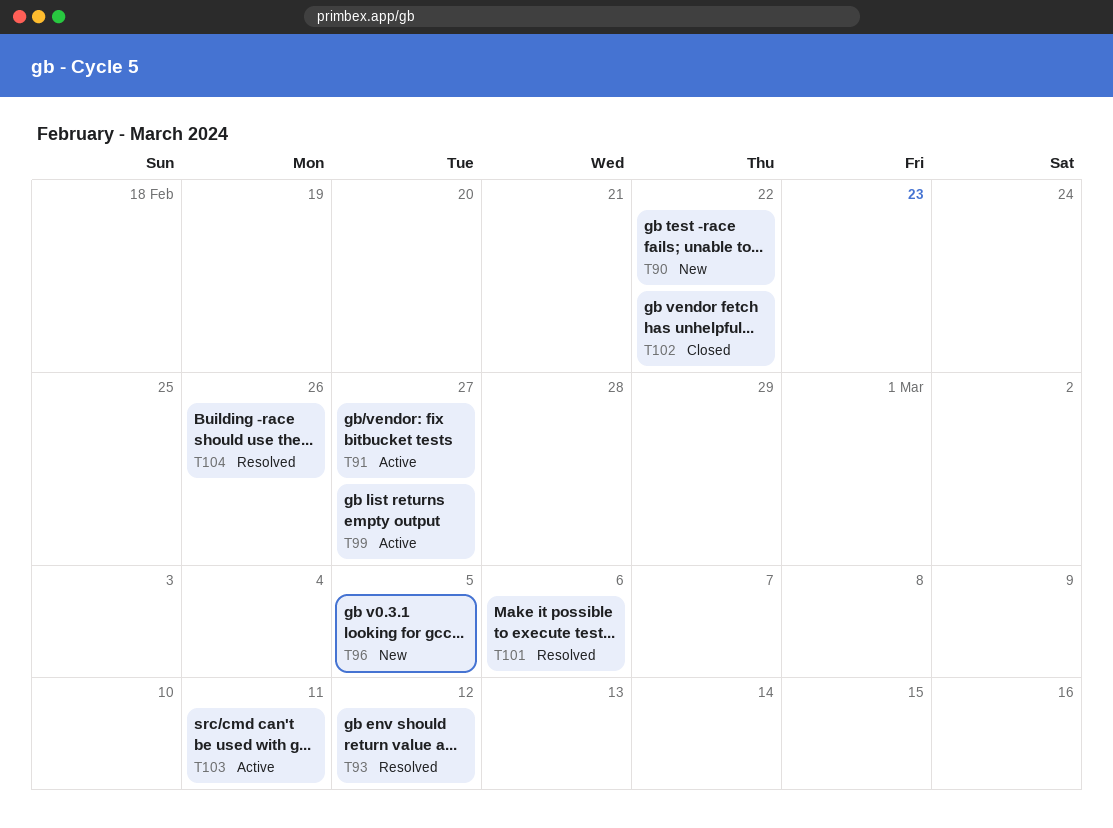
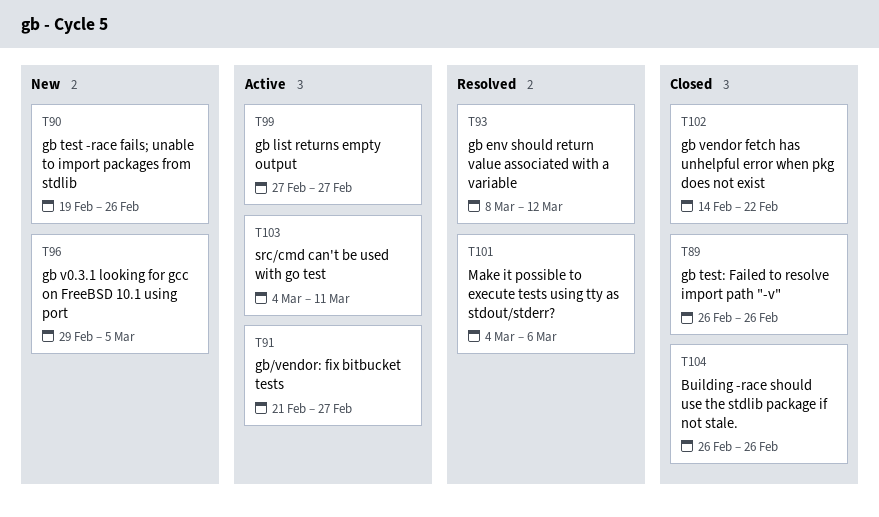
T89: none -> present
T90, due: Feb 22 -> Feb 26
T104, status: Resolved -> Closed

